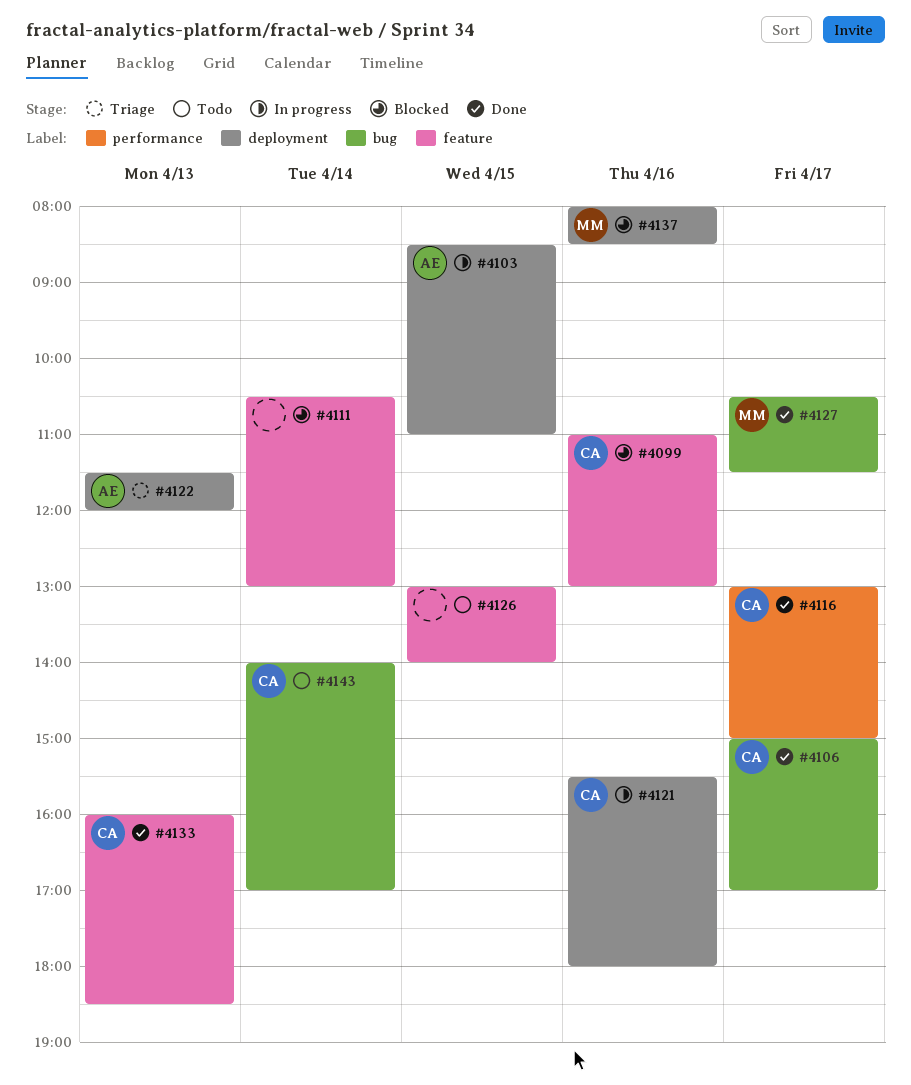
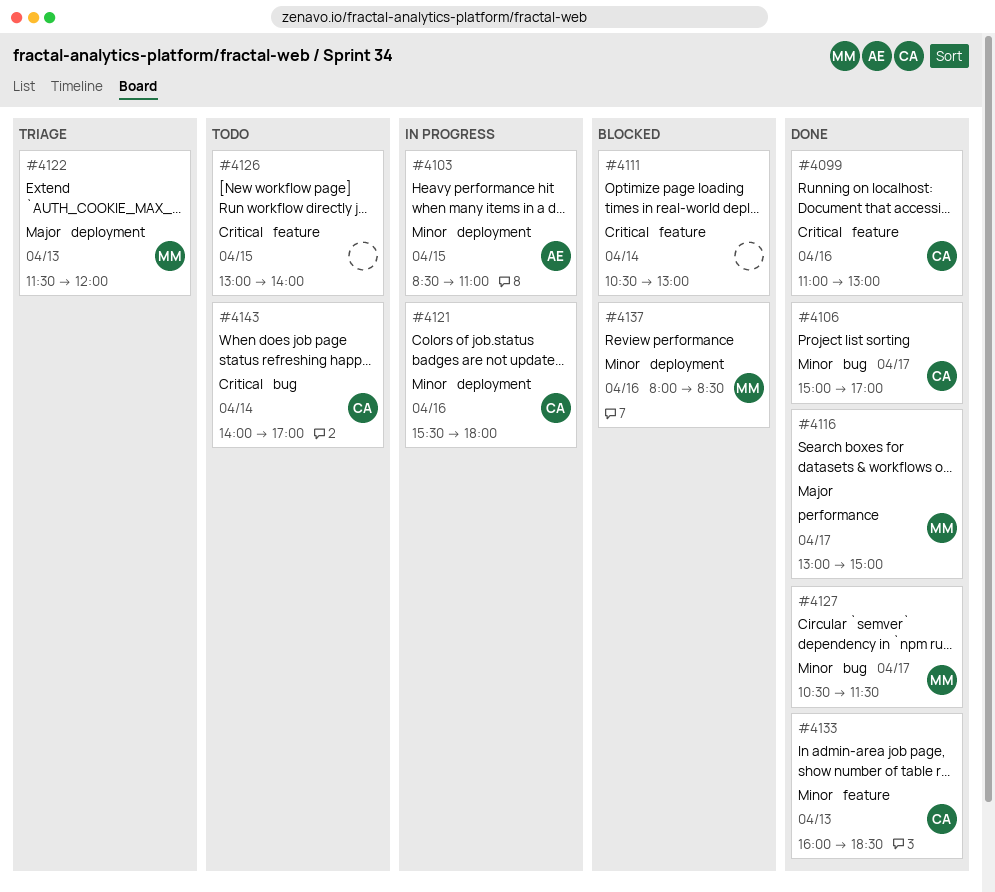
#4099, status: Blocked -> Done
#4116, owner: CA -> MM
#4122, owner: AE -> MM

